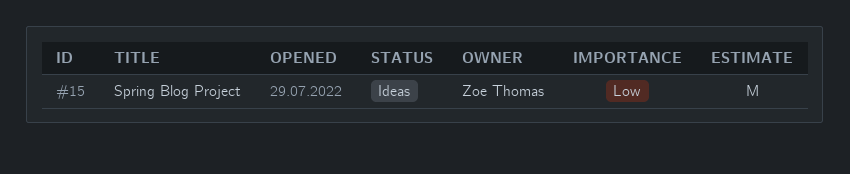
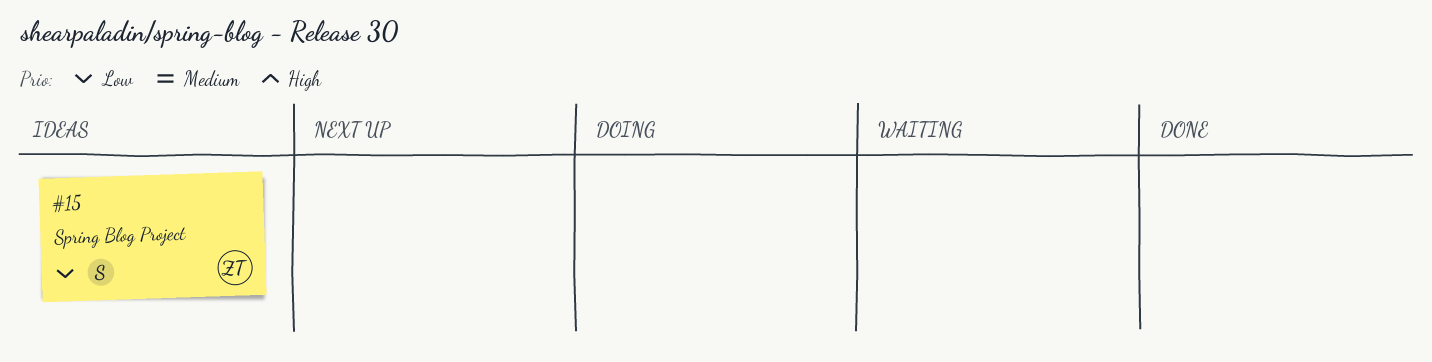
#15, estimate: M -> S

